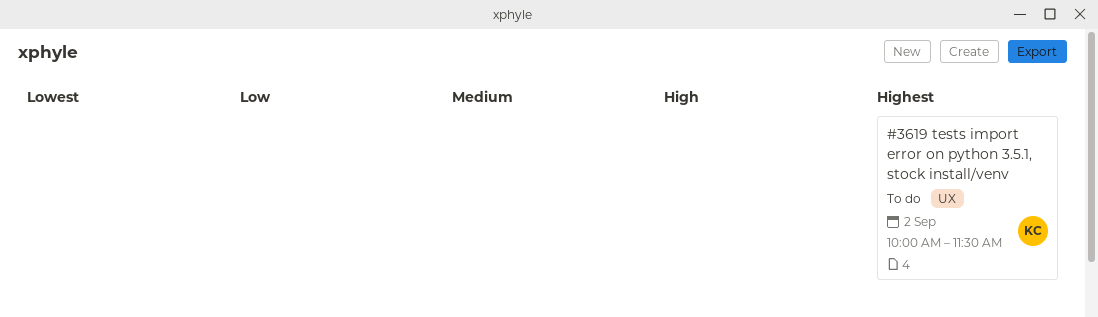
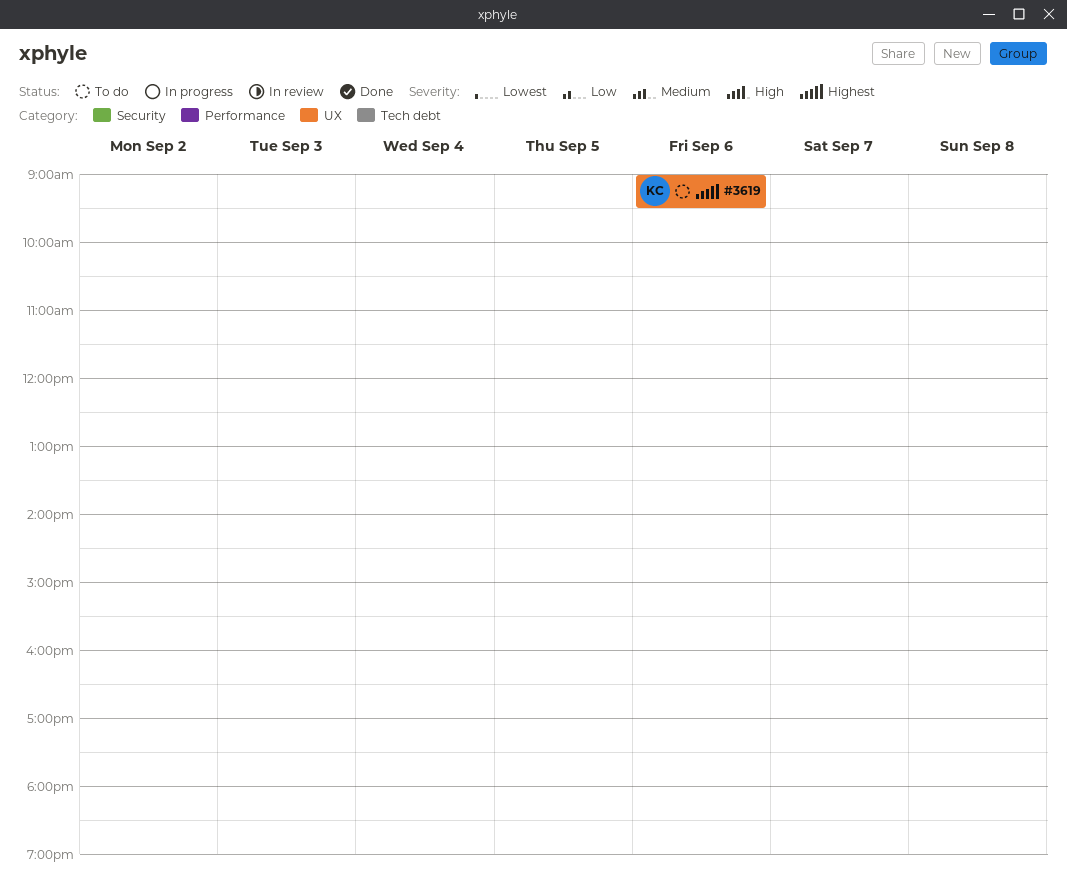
#3619, day: Sep 2 -> Sep 6
#3619, begins: 10:00 -> 09:00
#3619, ends: 11:30 -> 09:30

